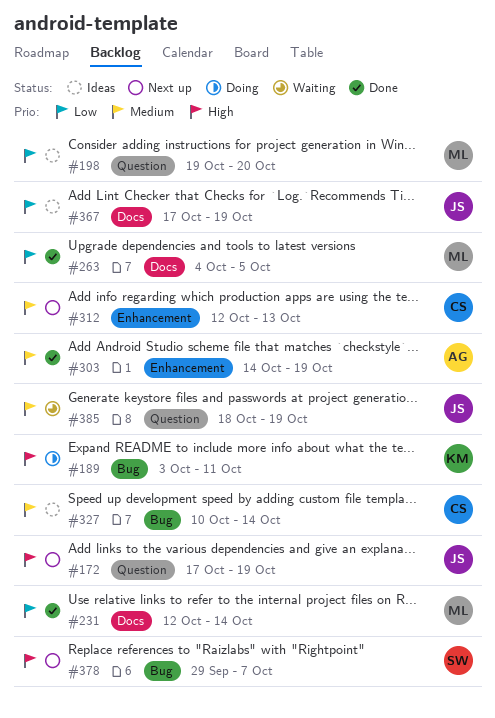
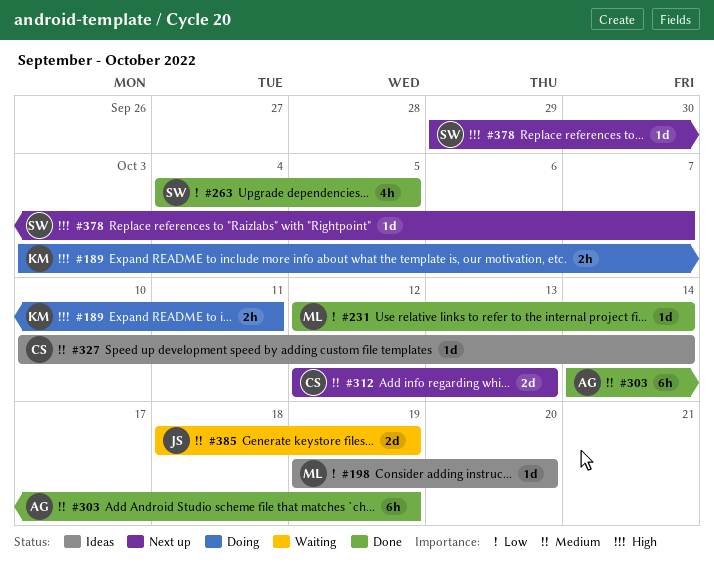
#172: present -> none
#263, owner: ML -> SW
#367: present -> none

